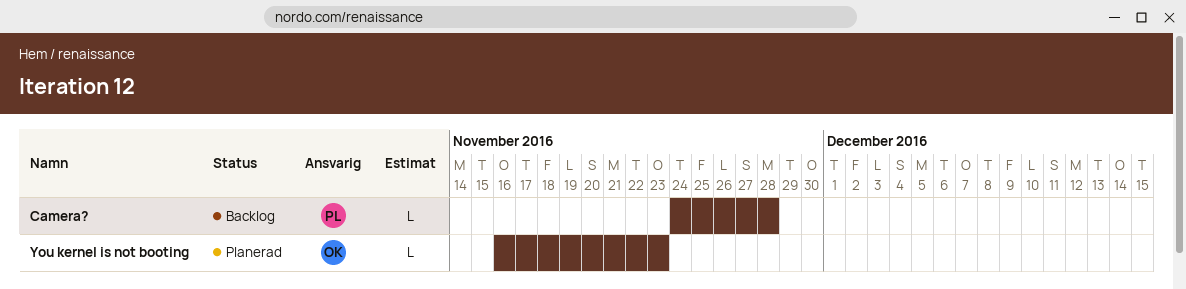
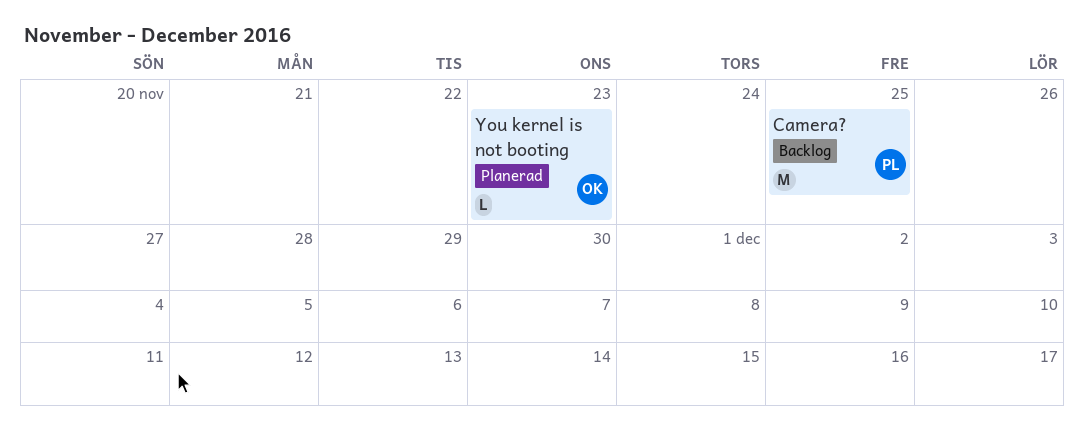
Camera?, estimate: L -> M
Camera?, due: Nov 28 -> Nov 25

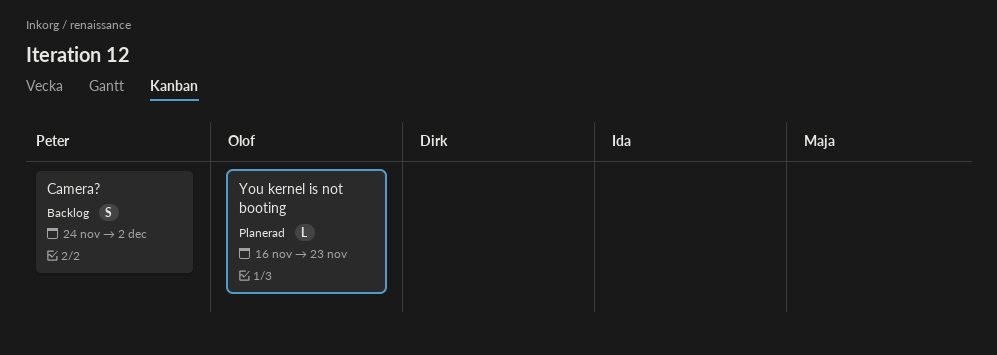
Camera?, estimate: M -> S
Camera?, due: Nov 25 -> Dec 2

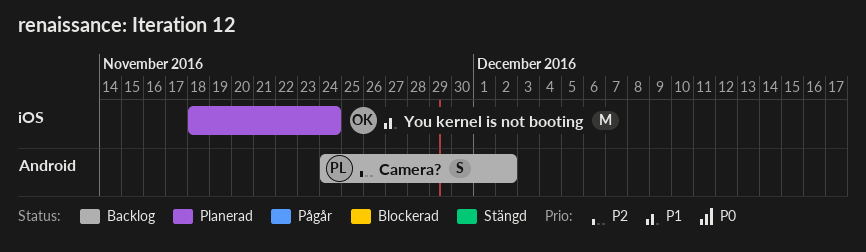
You kernel is not booting, estimate: L -> M
You kernel is not booting, start: Nov 16 -> Nov 18
You kernel is not booting, due: Nov 23 -> Nov 24

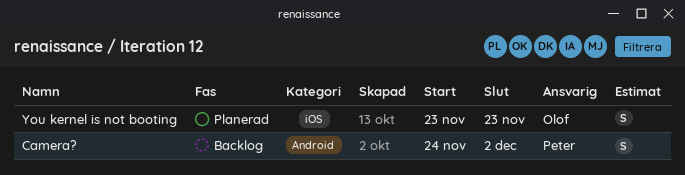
You kernel is not booting, estimate: M -> S
You kernel is not booting, start: Nov 18 -> Nov 23
You kernel is not booting, due: Nov 24 -> Nov 23

